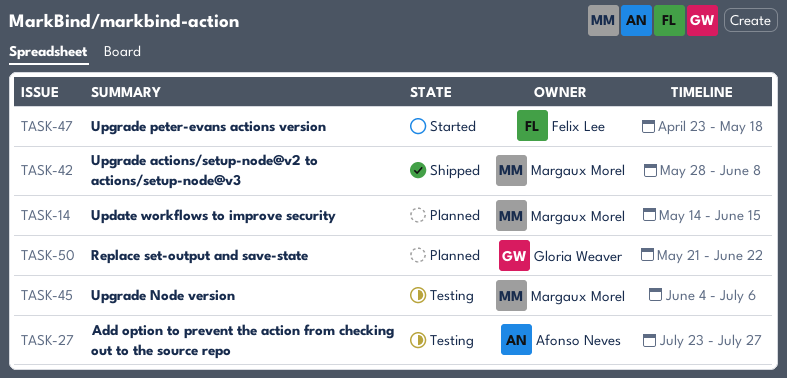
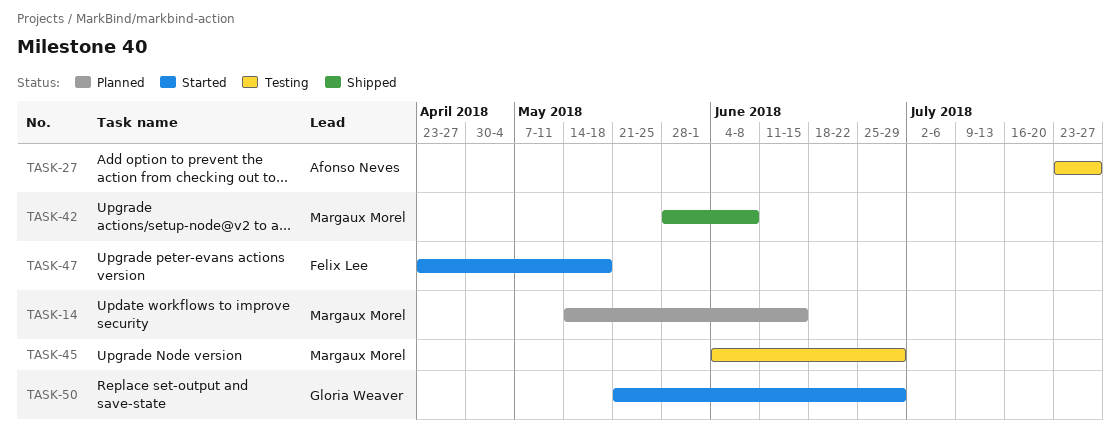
TASK-45, due: Jul 6 -> Jun 29
TASK-50, status: Planned -> Started
TASK-50, due: Jun 22 -> Jun 29

